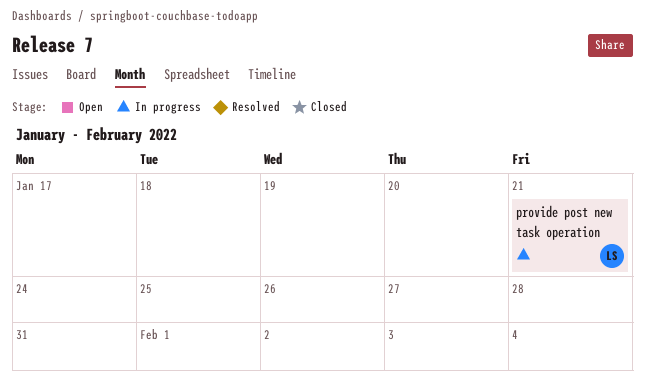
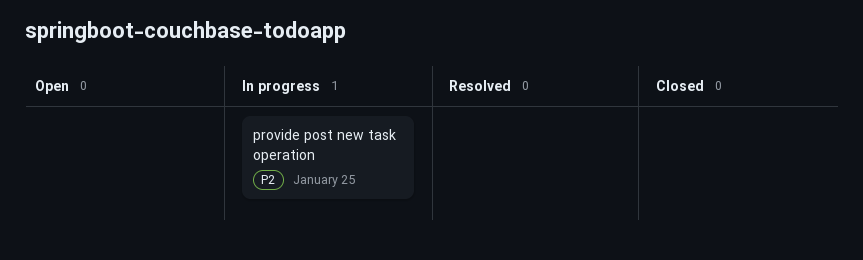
provide post new task operation, due: Jan 21 -> Jan 25

